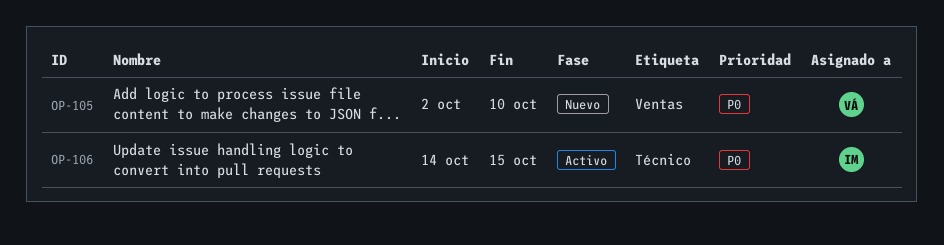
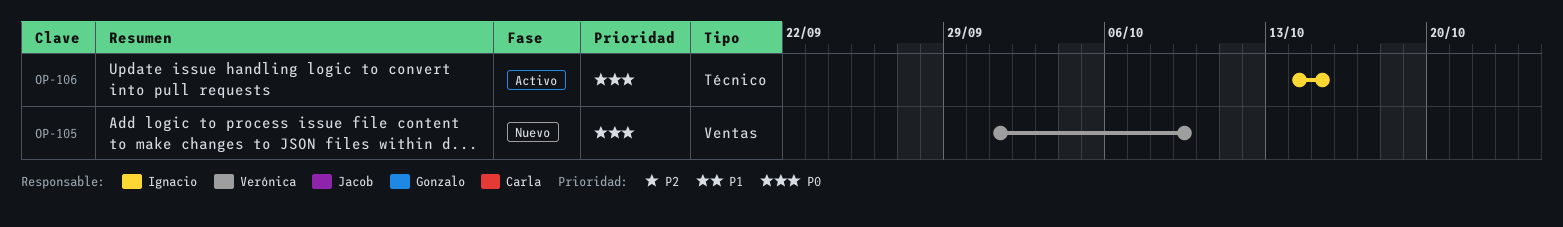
OP-105, start: Oct 2 -> Oct 1
OP-105, due: Oct 10 -> Oct 9

